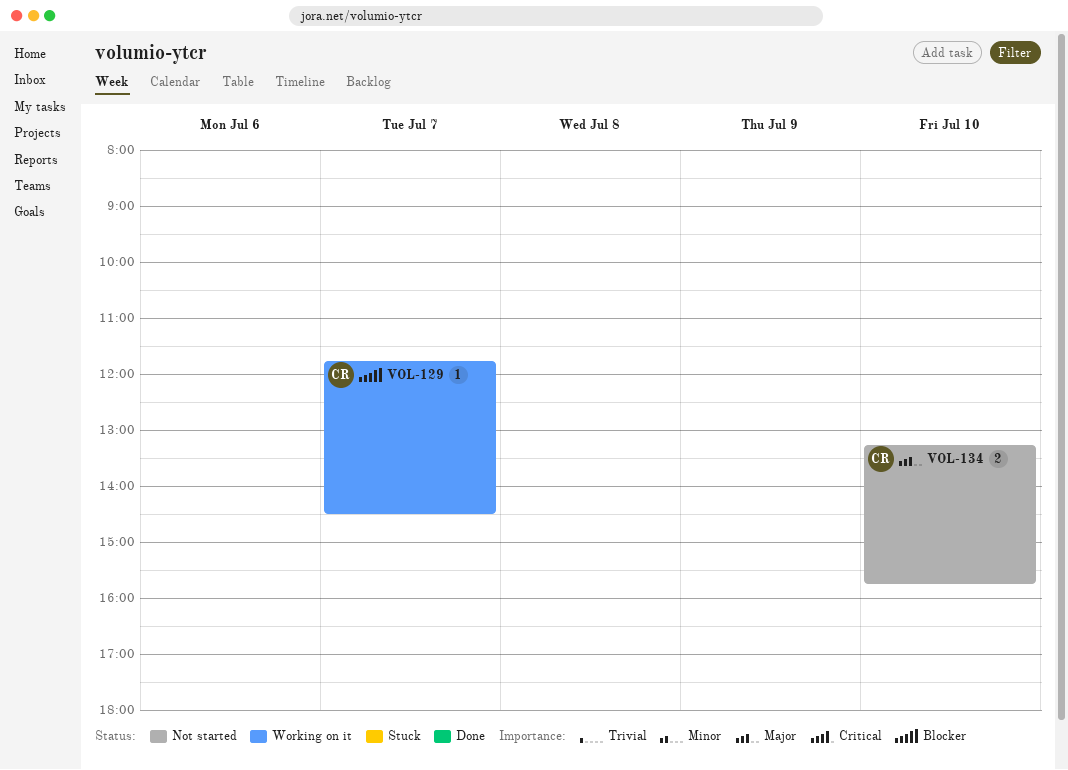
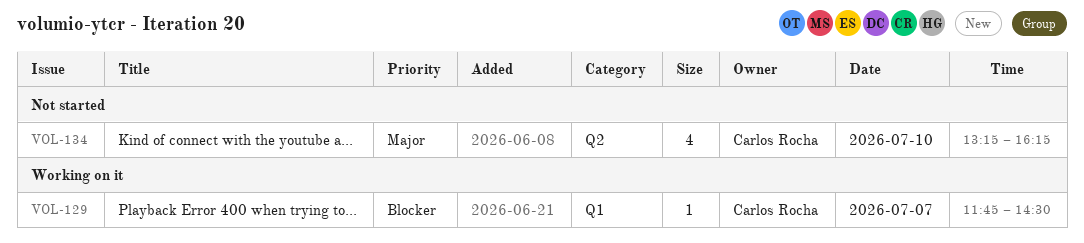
VOL-134, estimate: 2 -> 4
VOL-134, ends: 15:45 -> 16:15

